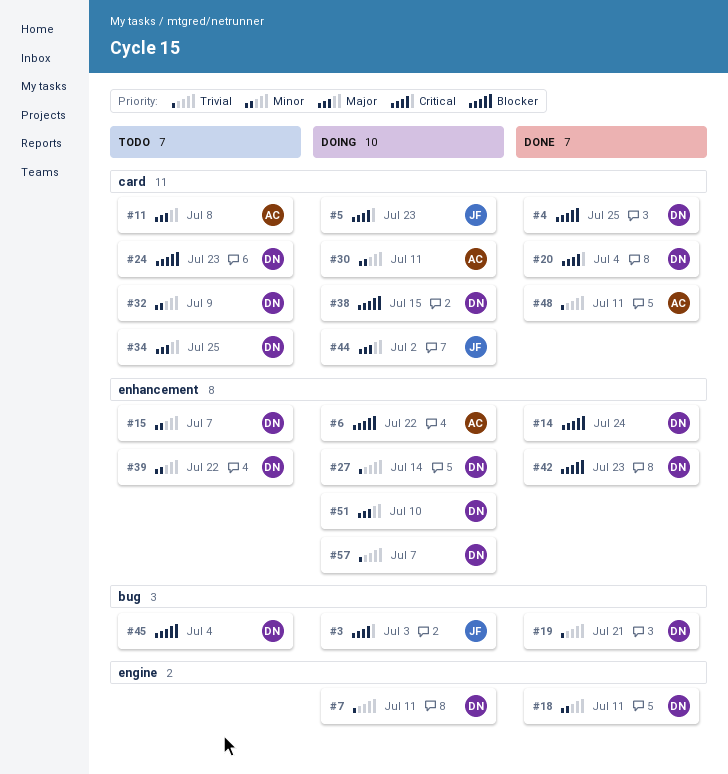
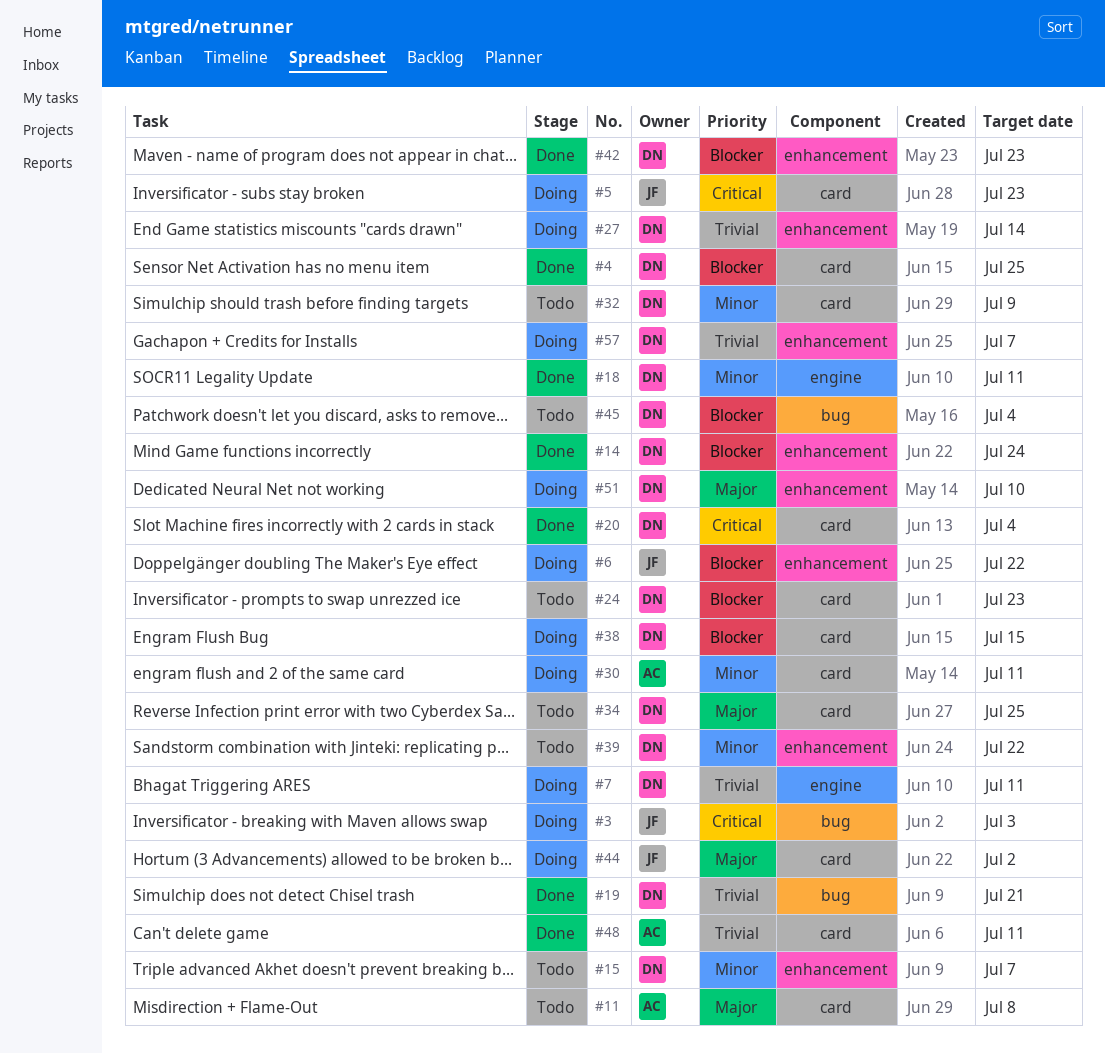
#6, owner: AC -> JF

